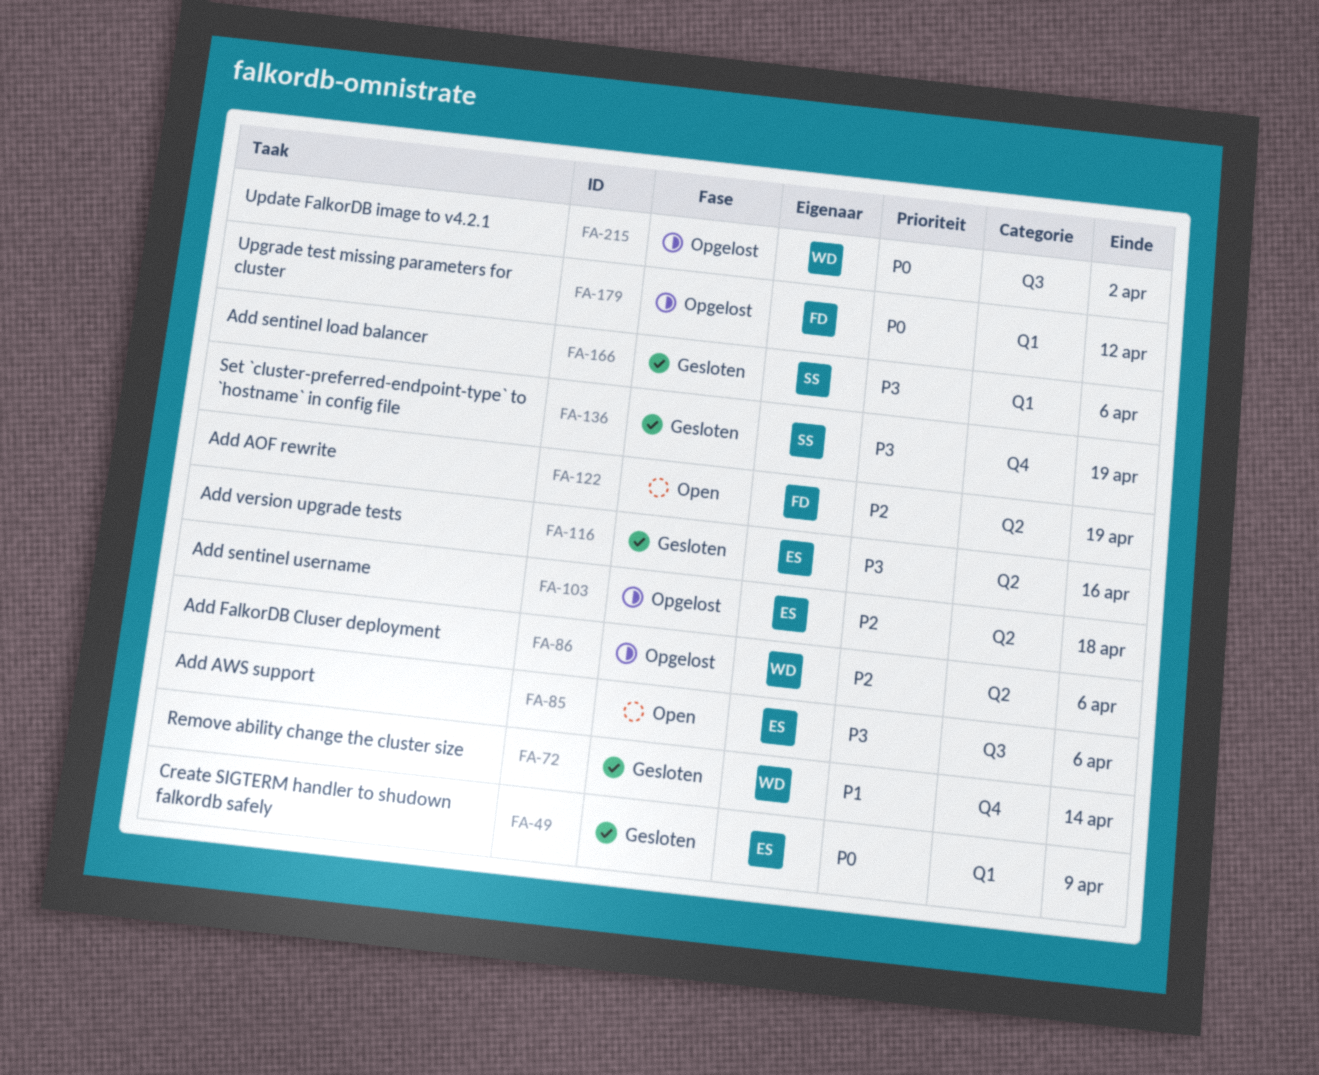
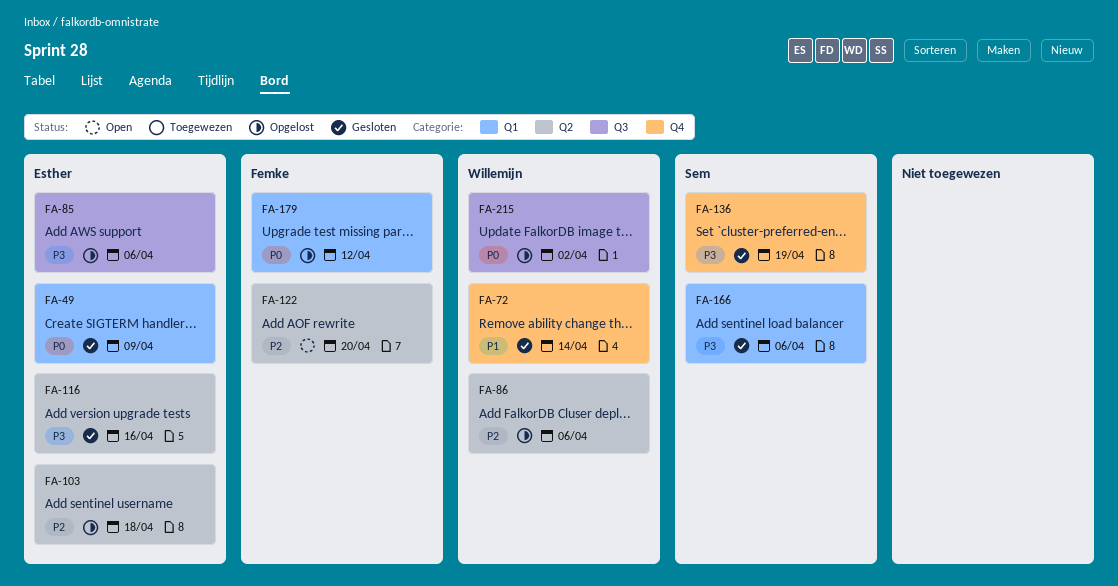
FA-85, status: Open -> Opgelost
FA-122, due: Apr 19 -> Apr 20

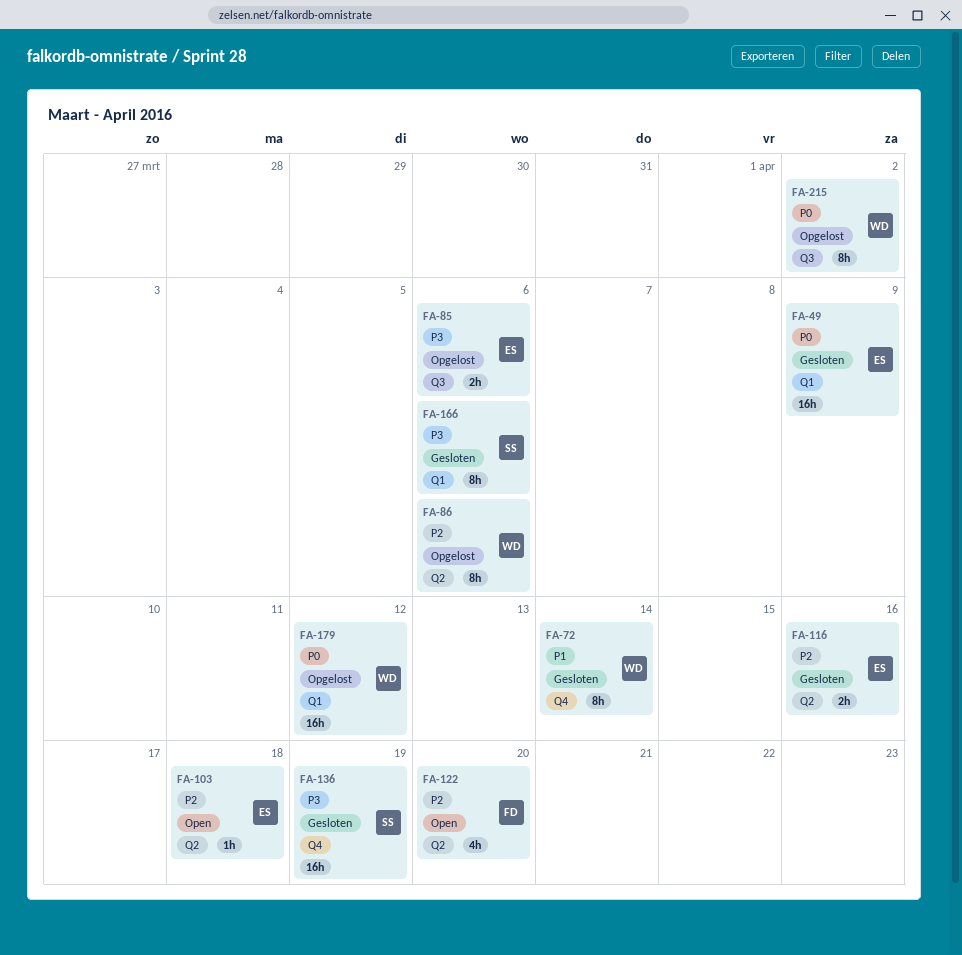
FA-103, status: Opgelost -> Open
FA-116, priority: P3 -> P2
FA-179, owner: Femke -> Willemijn

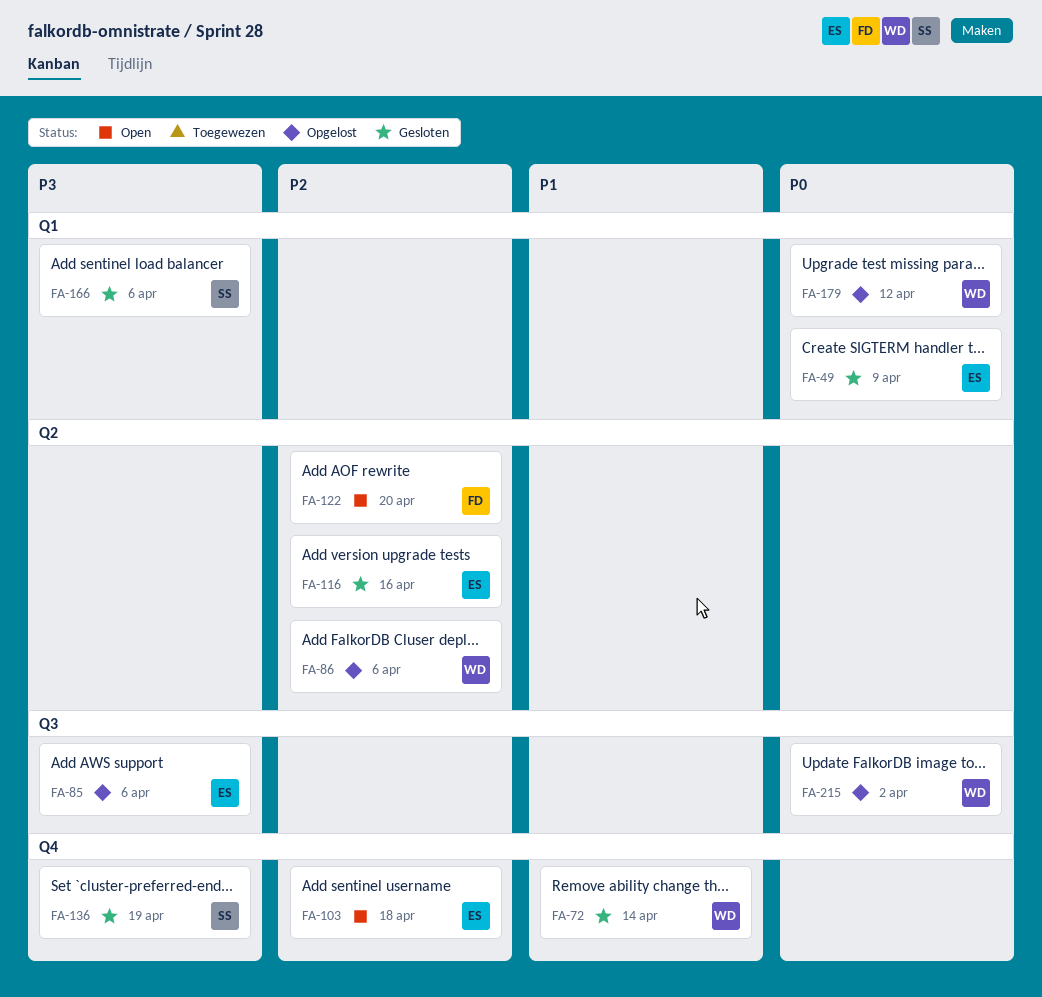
FA-103, label: Q2 -> Q4

